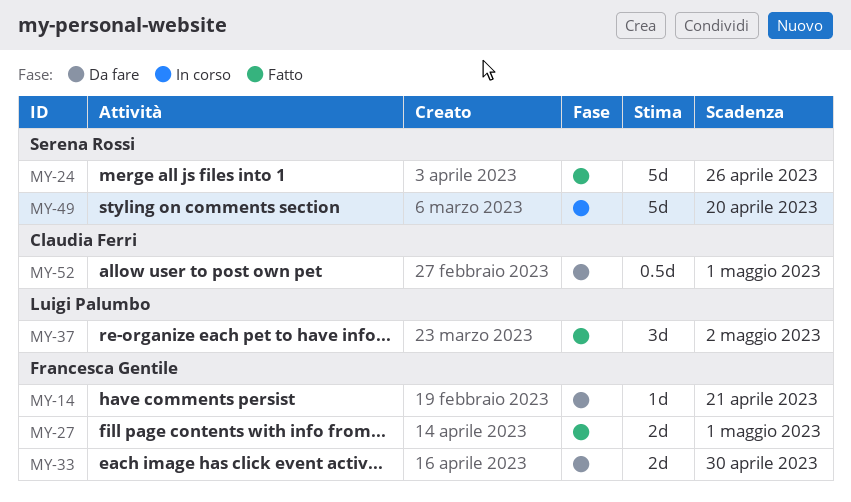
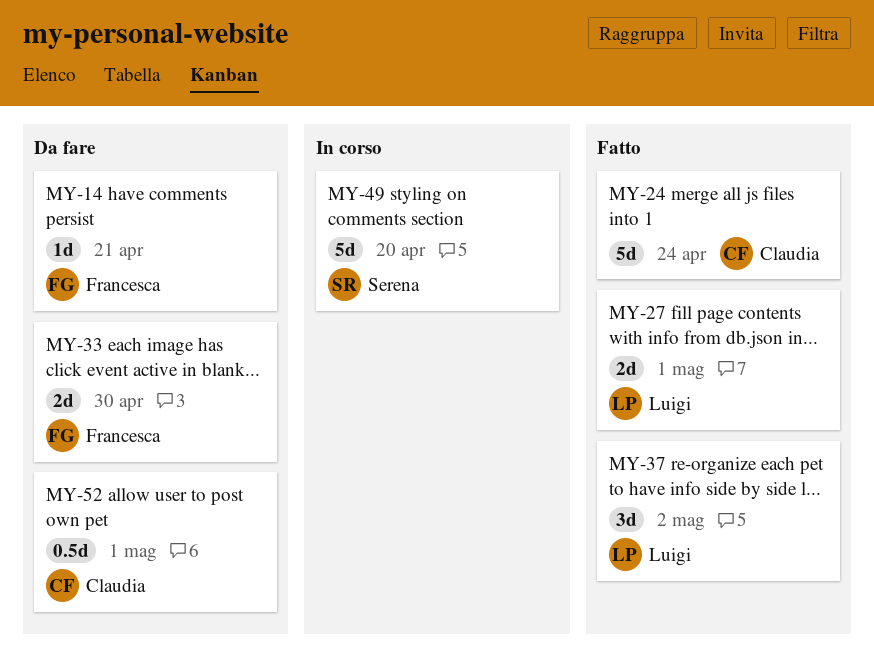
MY-24, owner: Serena Rossi -> Claudia Ferri
MY-24, due: Apr 26 -> Apr 24
MY-27, owner: Francesca Gentile -> Luigi Palumbo

